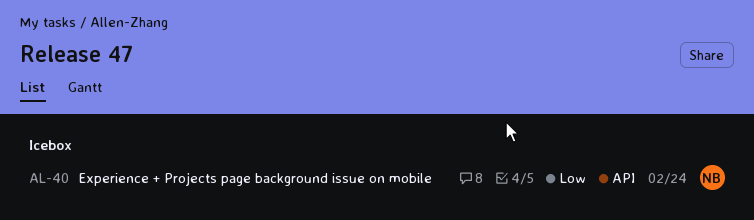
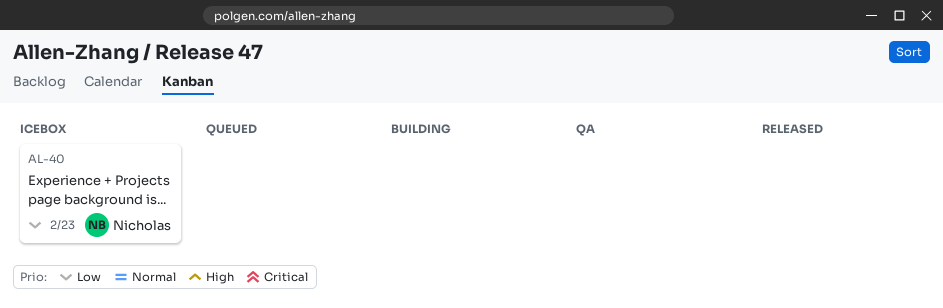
AL-40, due: Feb 24 -> Feb 23

